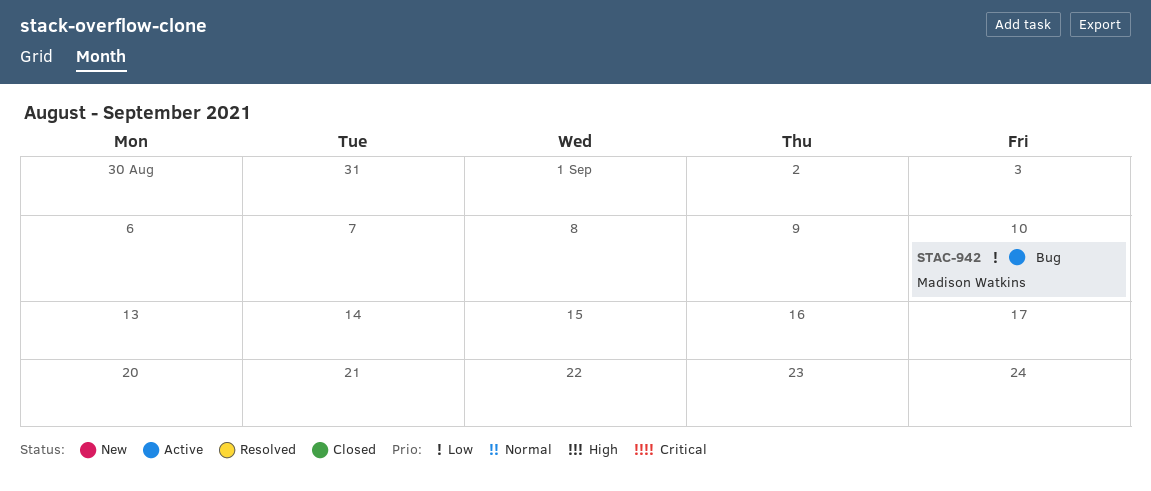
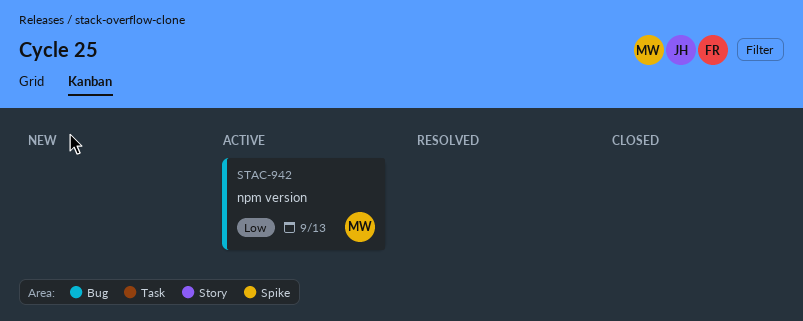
STAC-942, due: Sep 10 -> Sep 13

